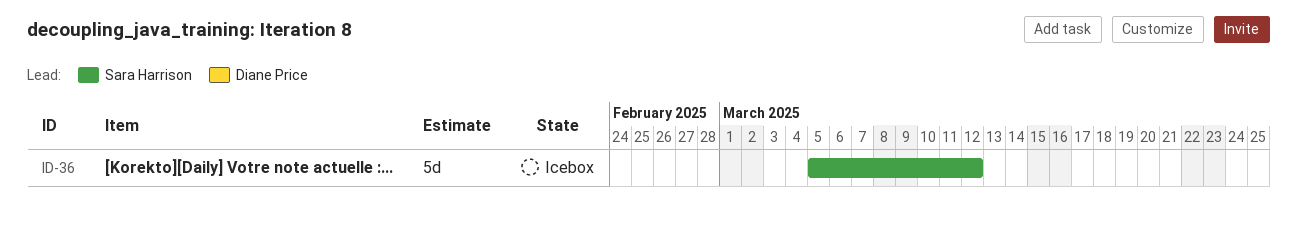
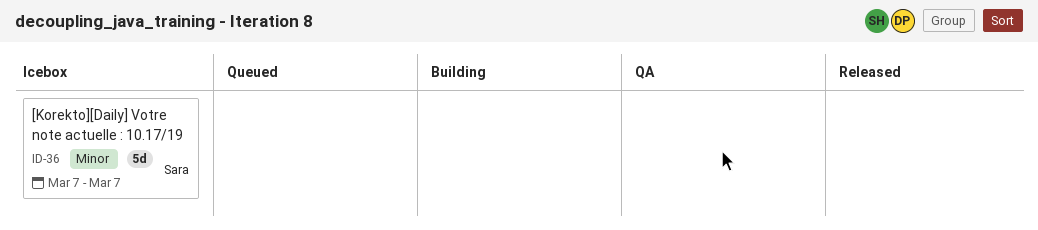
ID-36, start: Mar 5 -> Mar 7
ID-36, due: Mar 12 -> Mar 7

